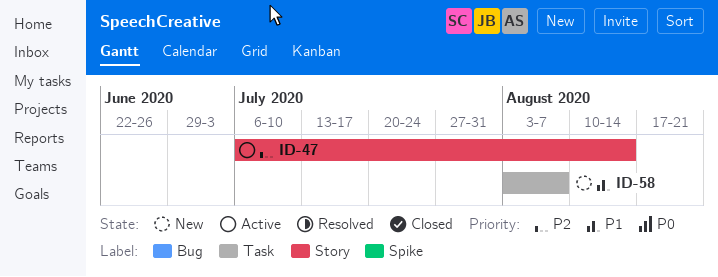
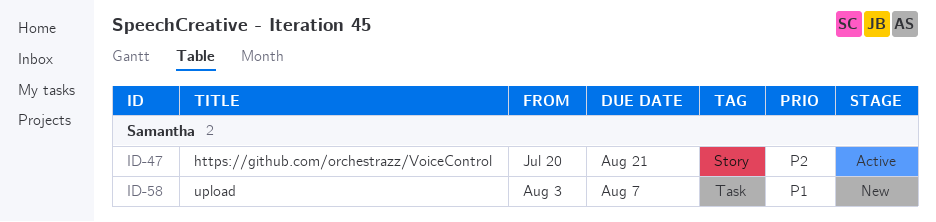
ID-47, start: Jul 6 -> Jul 20
ID-47, due: Aug 14 -> Aug 21

